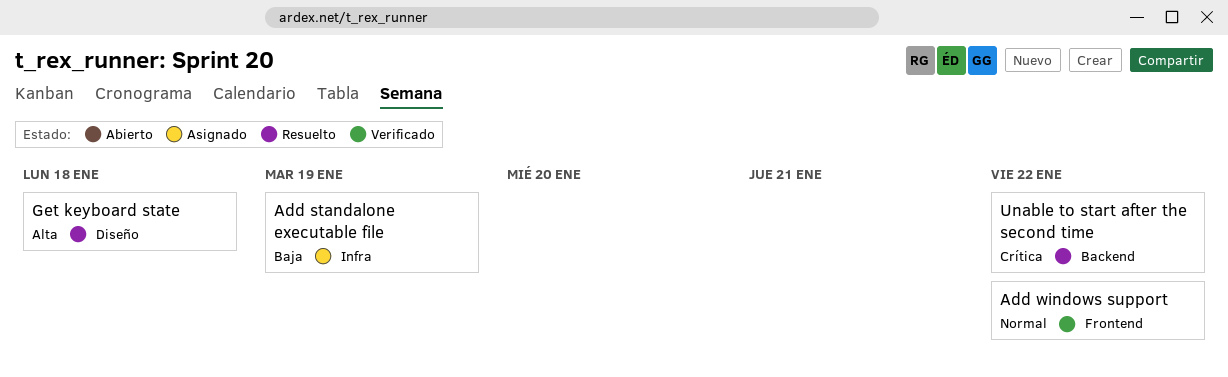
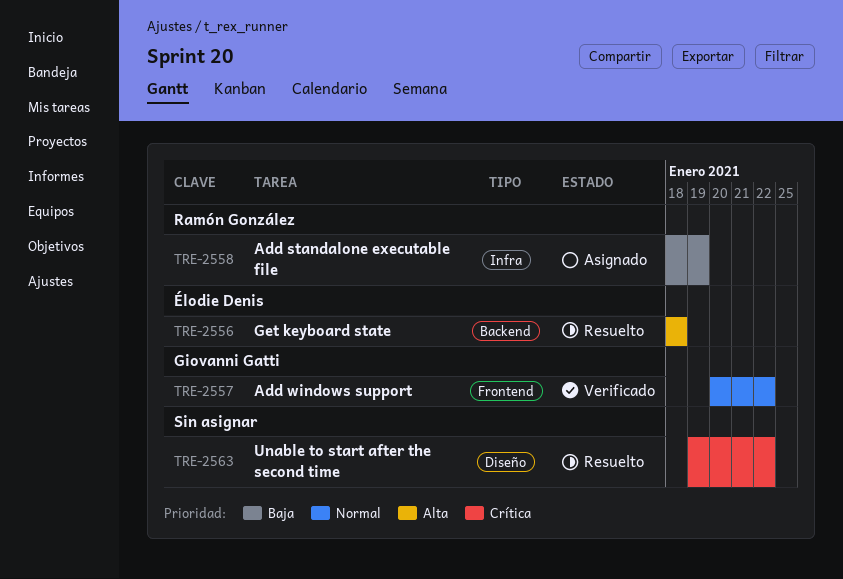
Get keyboard state, label: Diseño -> Backend
Unable to start after the second time, label: Backend -> Diseño

